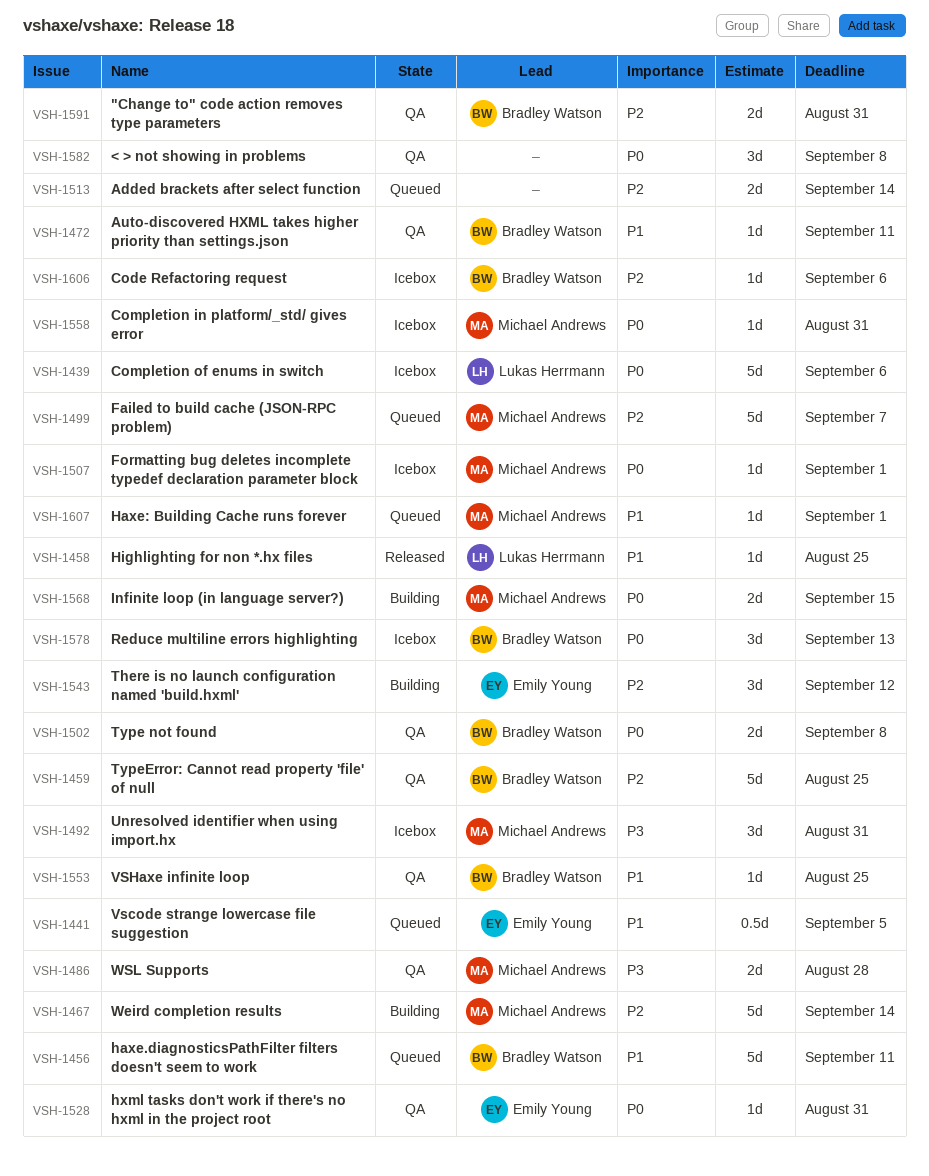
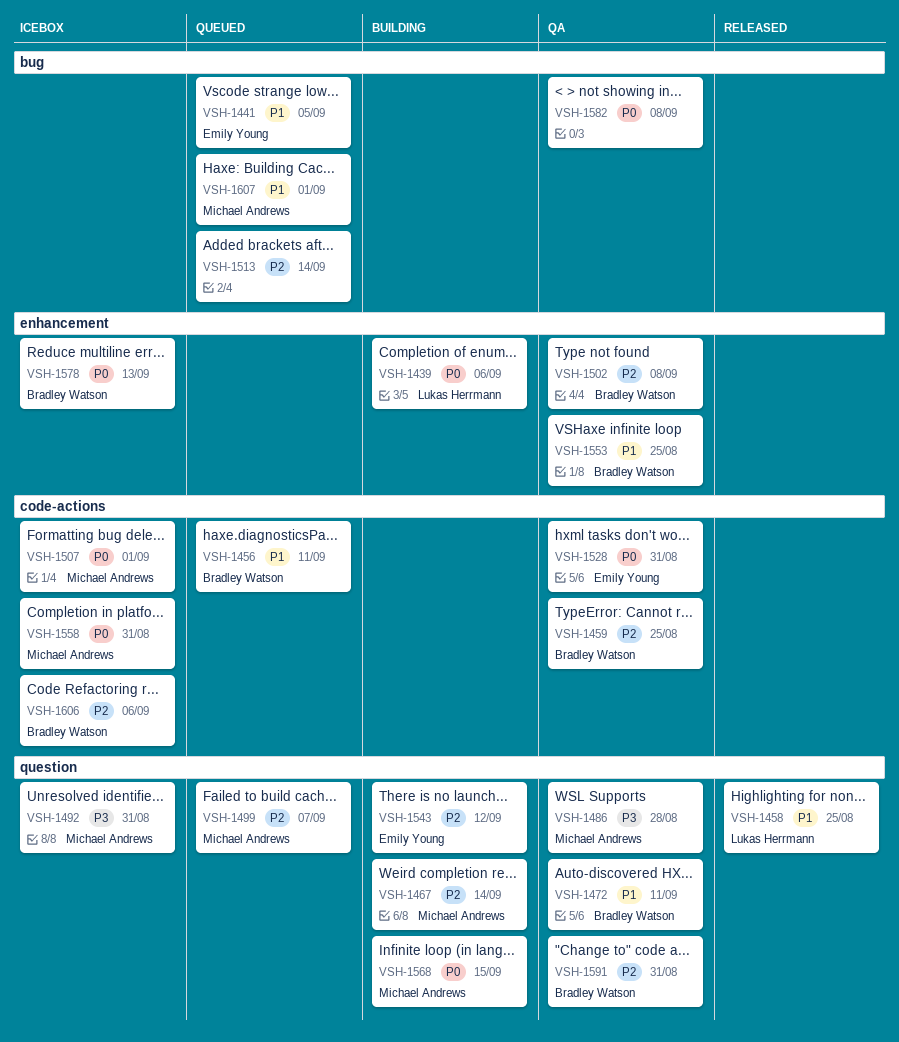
VSH-1439, status: Icebox -> Building
VSH-1502, priority: P0 -> P2

